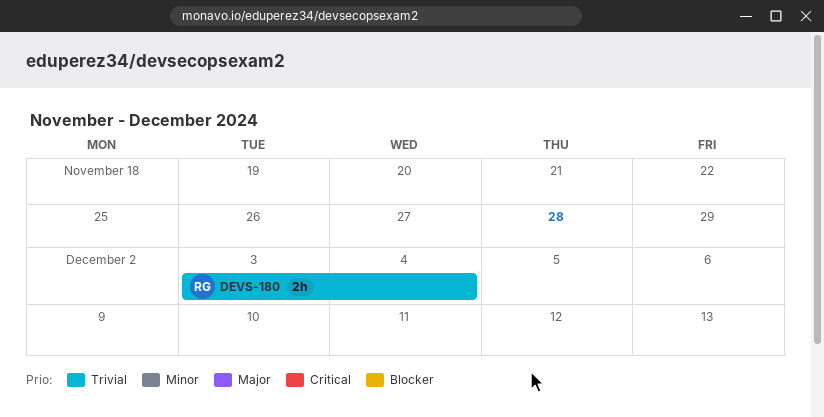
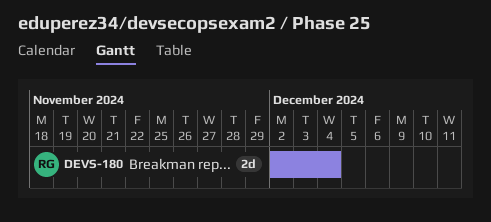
DEVS-180, estimate: 2h -> 2d
DEVS-180, start: Dec 3 -> Dec 2

